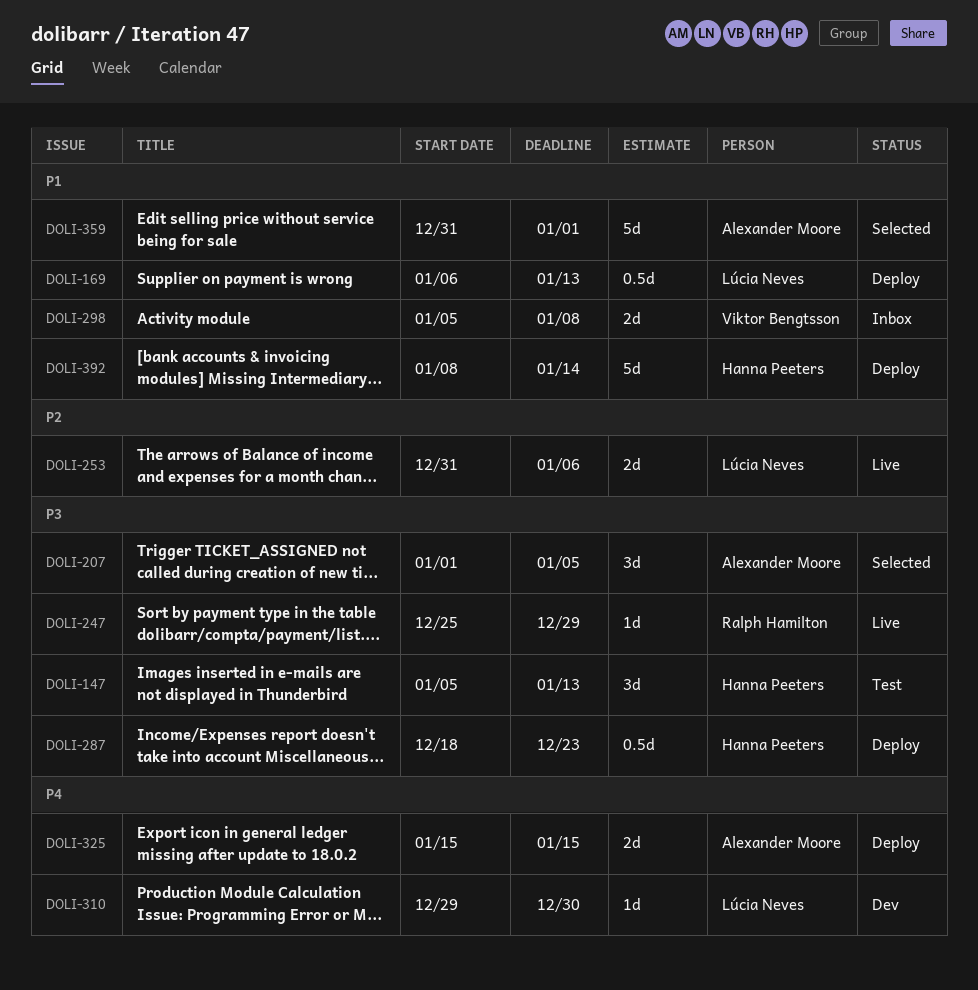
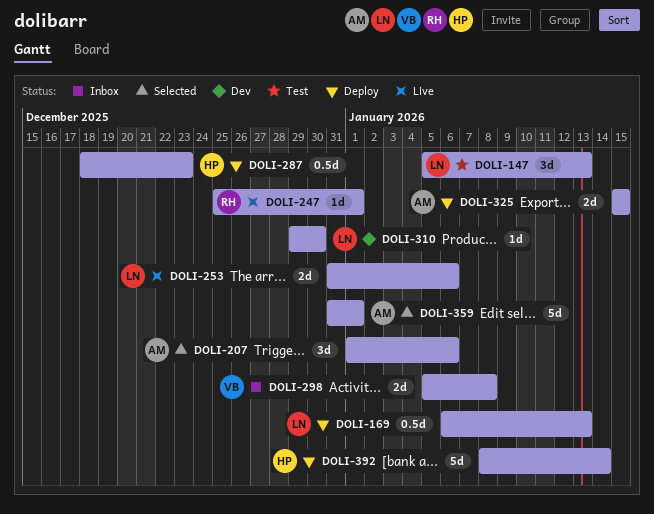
DOLI-147, owner: Hanna Peeters -> Lúcia Neves
DOLI-207, due: Jan 5 -> Jan 6
DOLI-247, due: Dec 29 -> Jan 1

